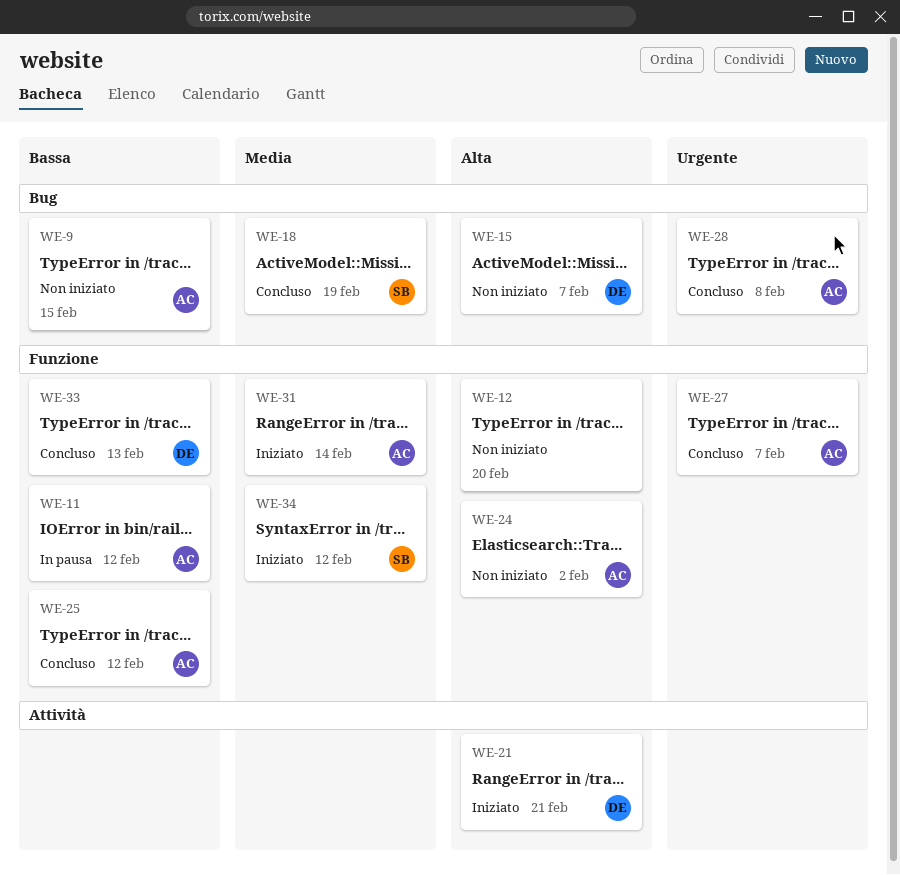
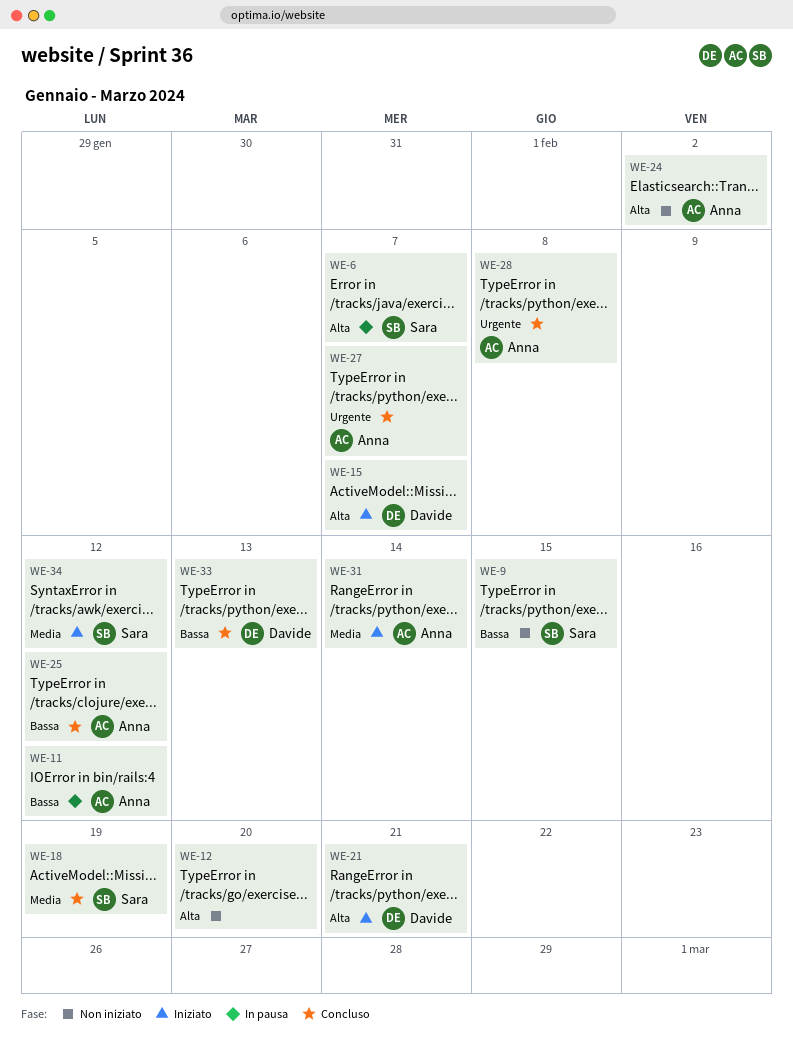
WE-6: none -> present
WE-9, owner: Anna -> Sara
WE-15, status: Non iniziato -> Iniziato

